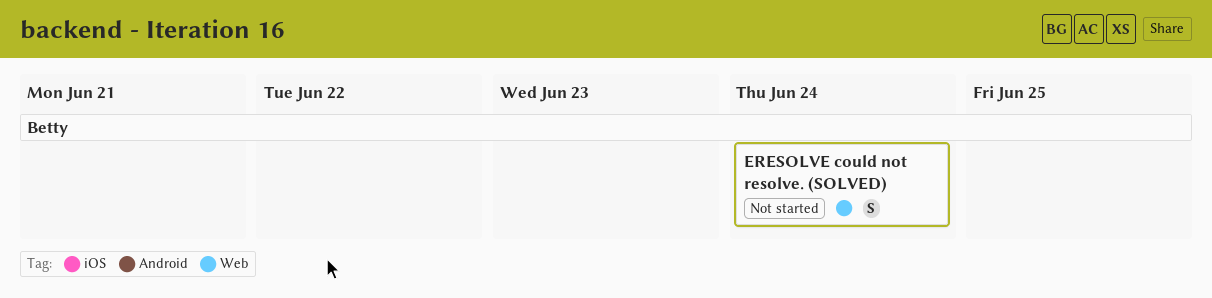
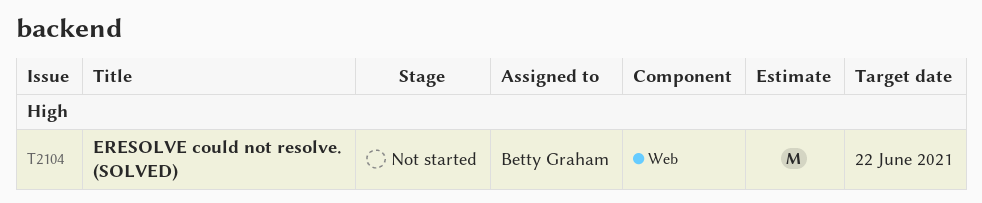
ERESOLVE could not resolve. (SOLVED), estimate: S -> M
ERESOLVE could not resolve. (SOLVED), due: Jun 24 -> Jun 22

